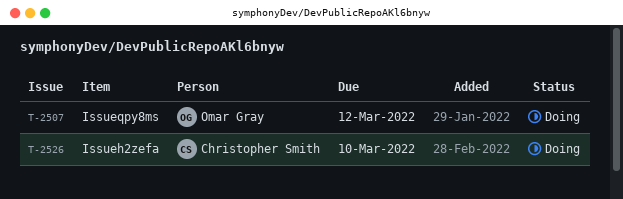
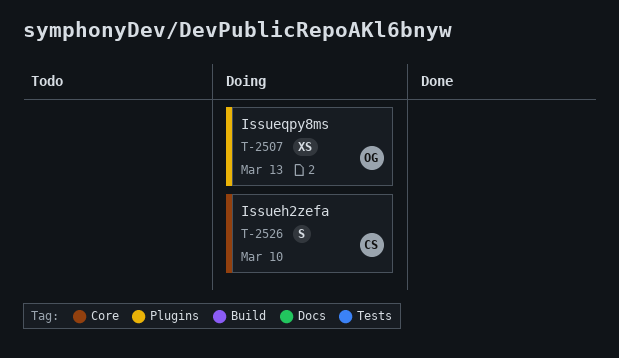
T-2507, due: Mar 12 -> Mar 13

